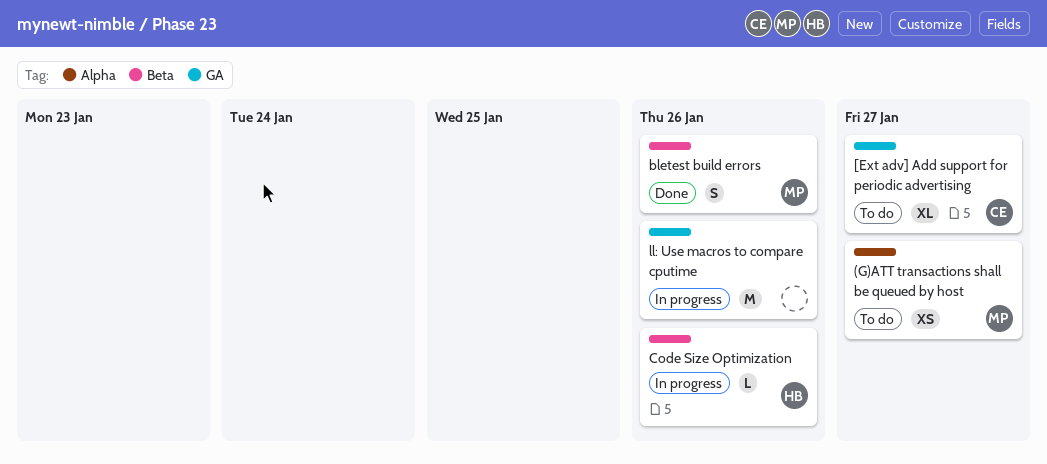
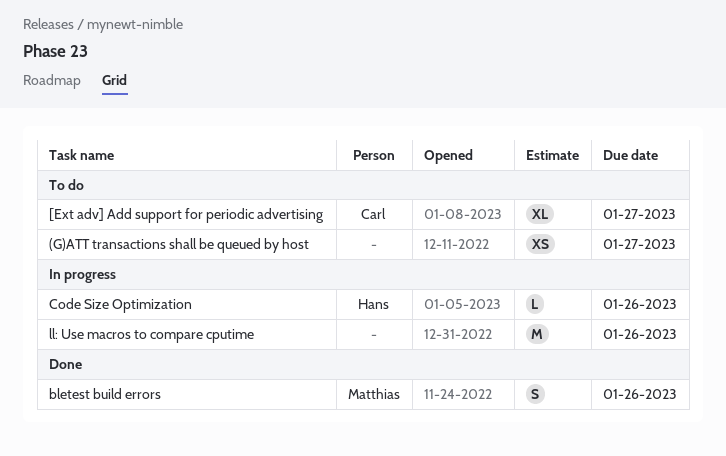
(G)ATT transactions shall be queued by host, owner: Matthias -> none

